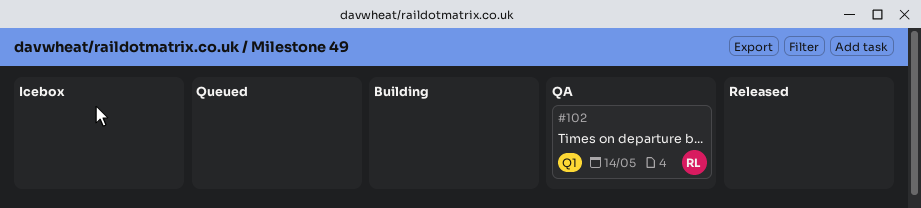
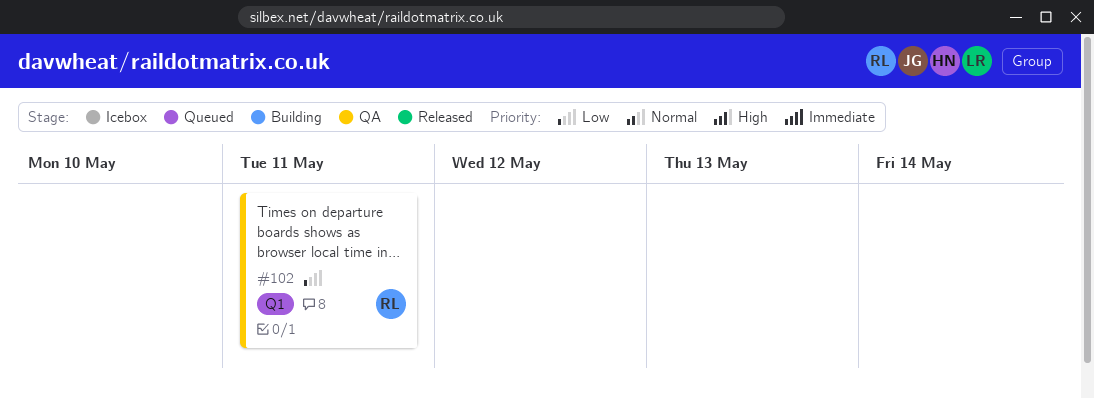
#102, due: May 14 -> May 11

